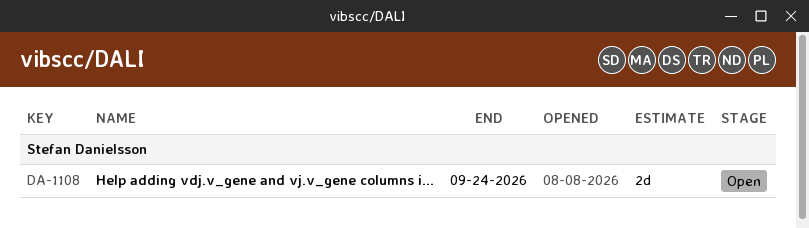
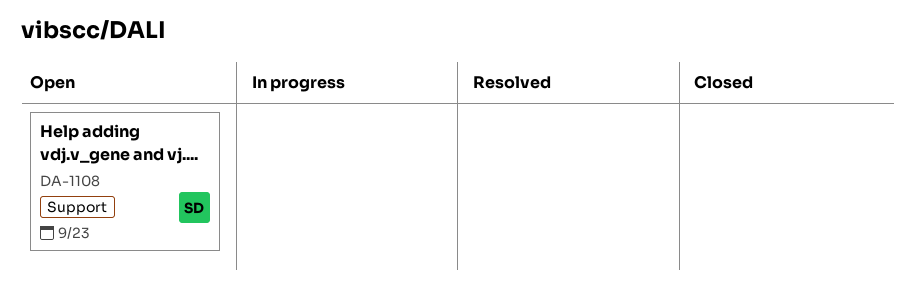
DA-1108, due: Sep 24 -> Sep 23

